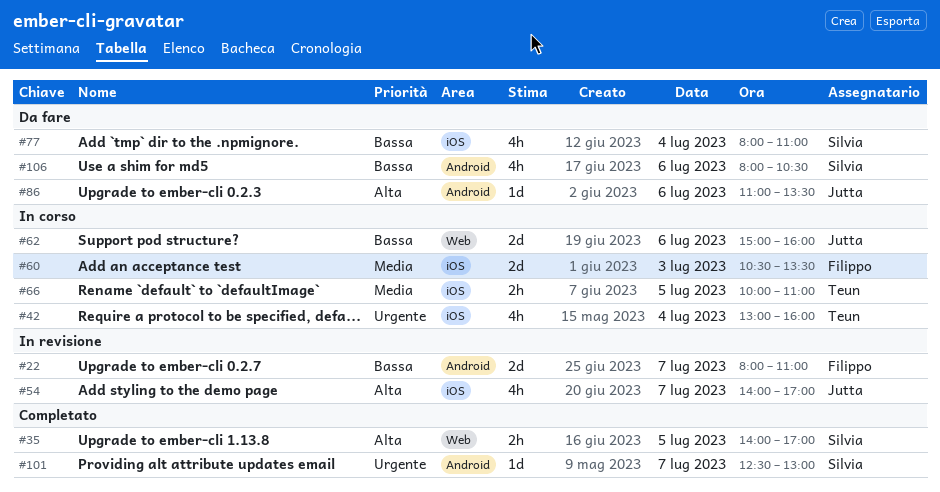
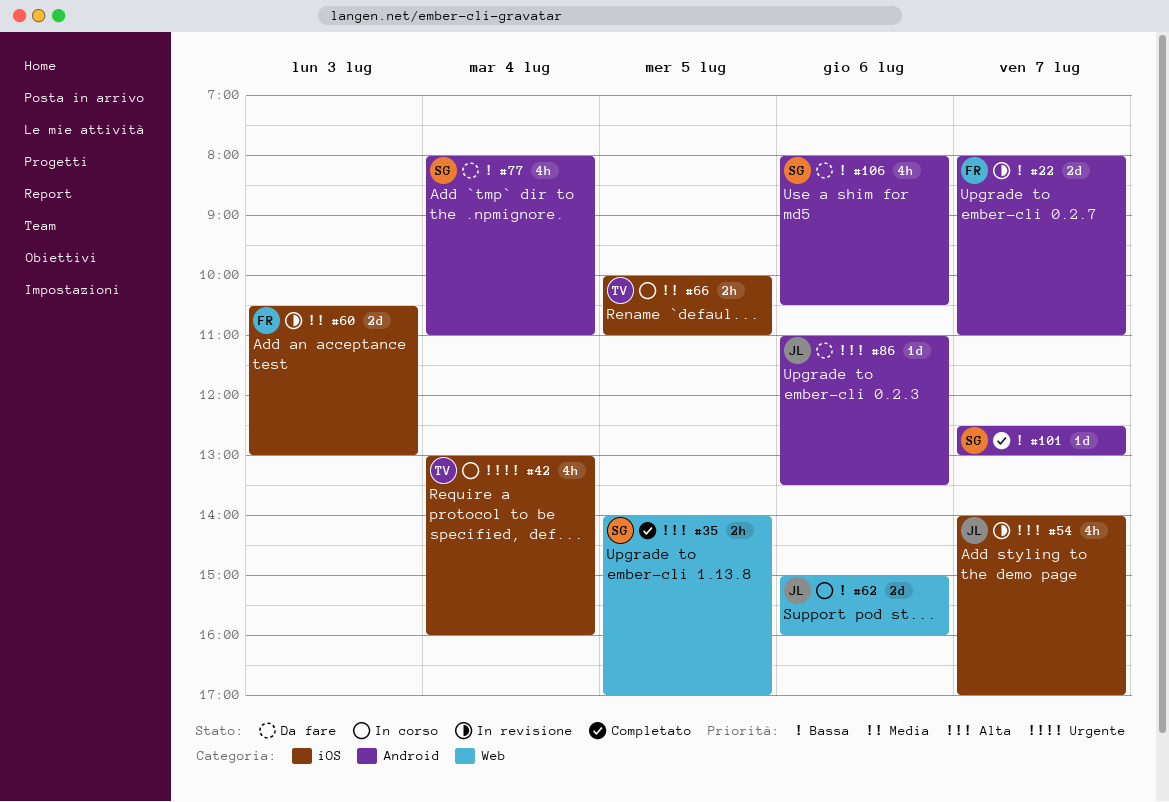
#60, status: In corso -> In revisione
#60, ends: 13:30 -> 13:00
#77, label: iOS -> Android
#101, priority: Urgente -> Bassa

